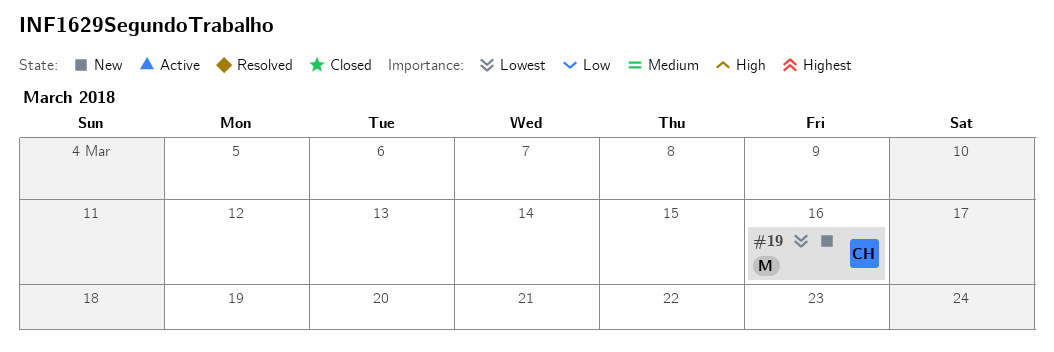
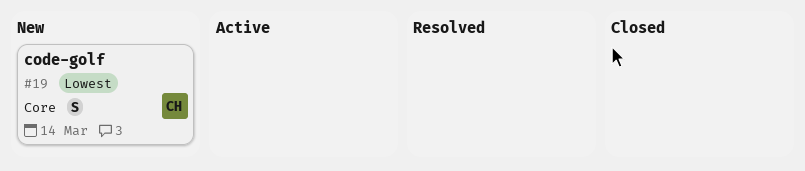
#19, estimate: M -> S
#19, due: Mar 16 -> Mar 14

